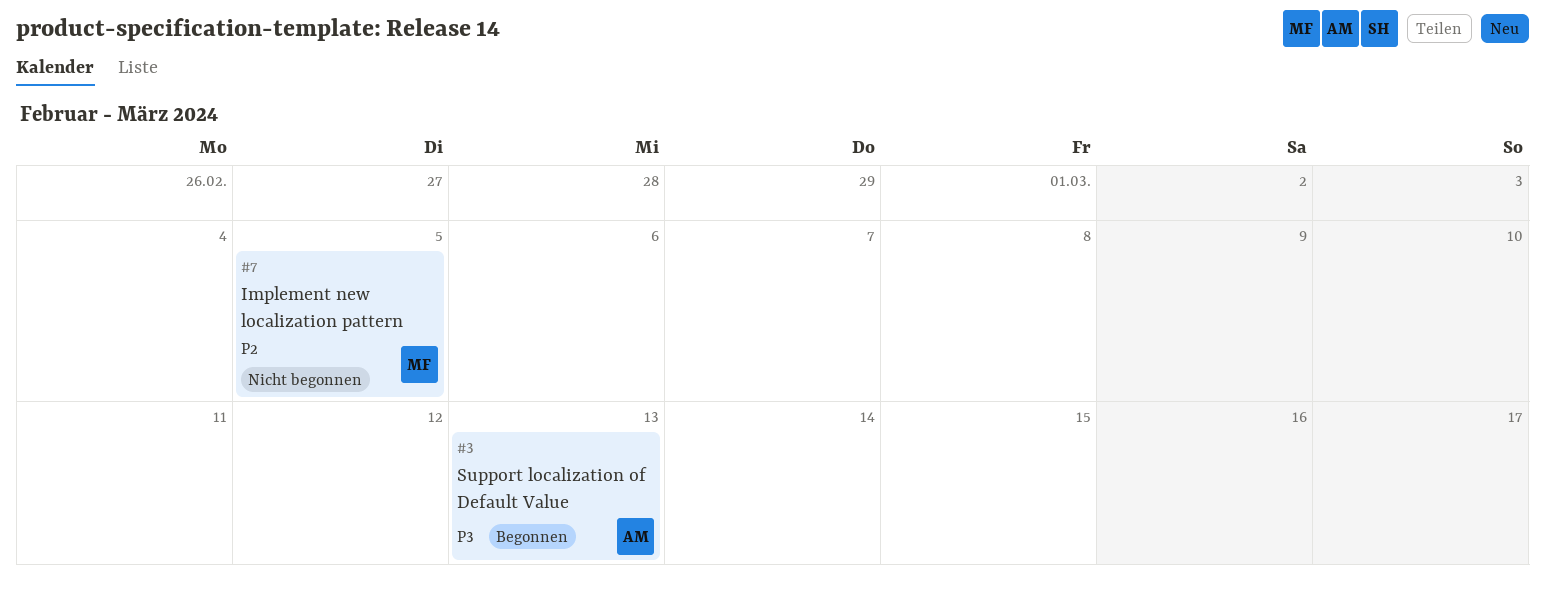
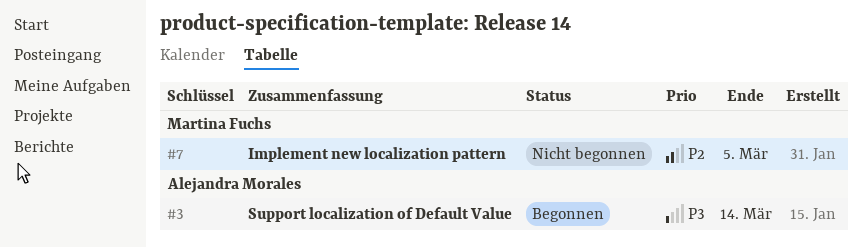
#3, due: Mar 13 -> Mar 14

